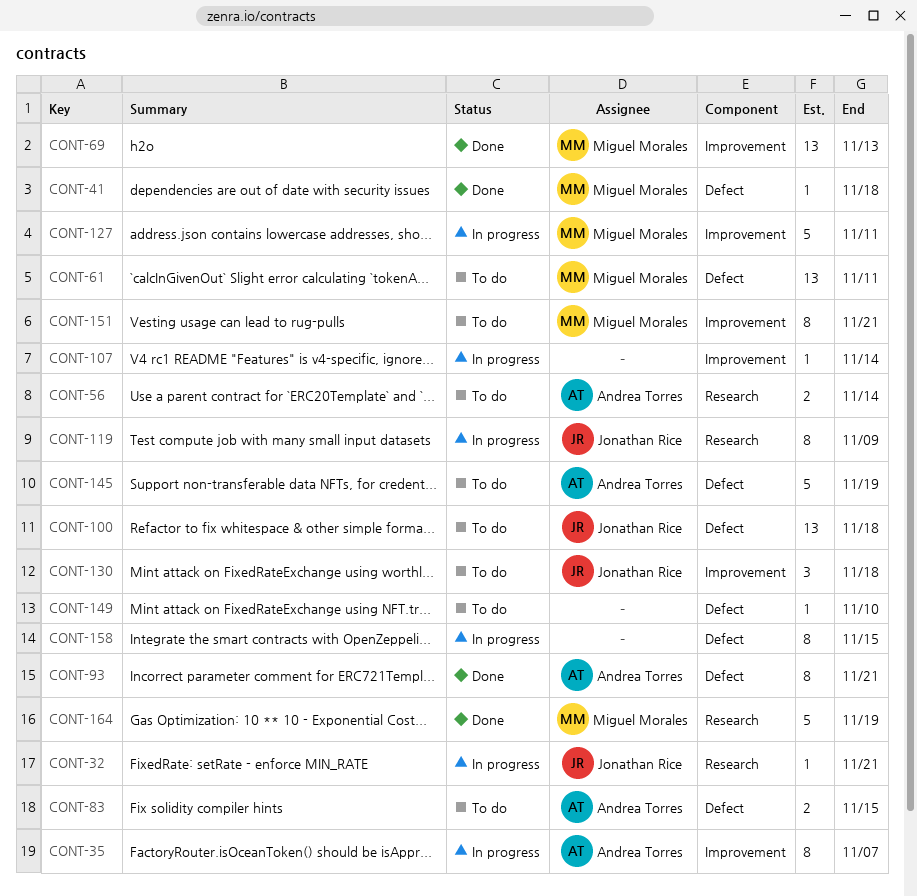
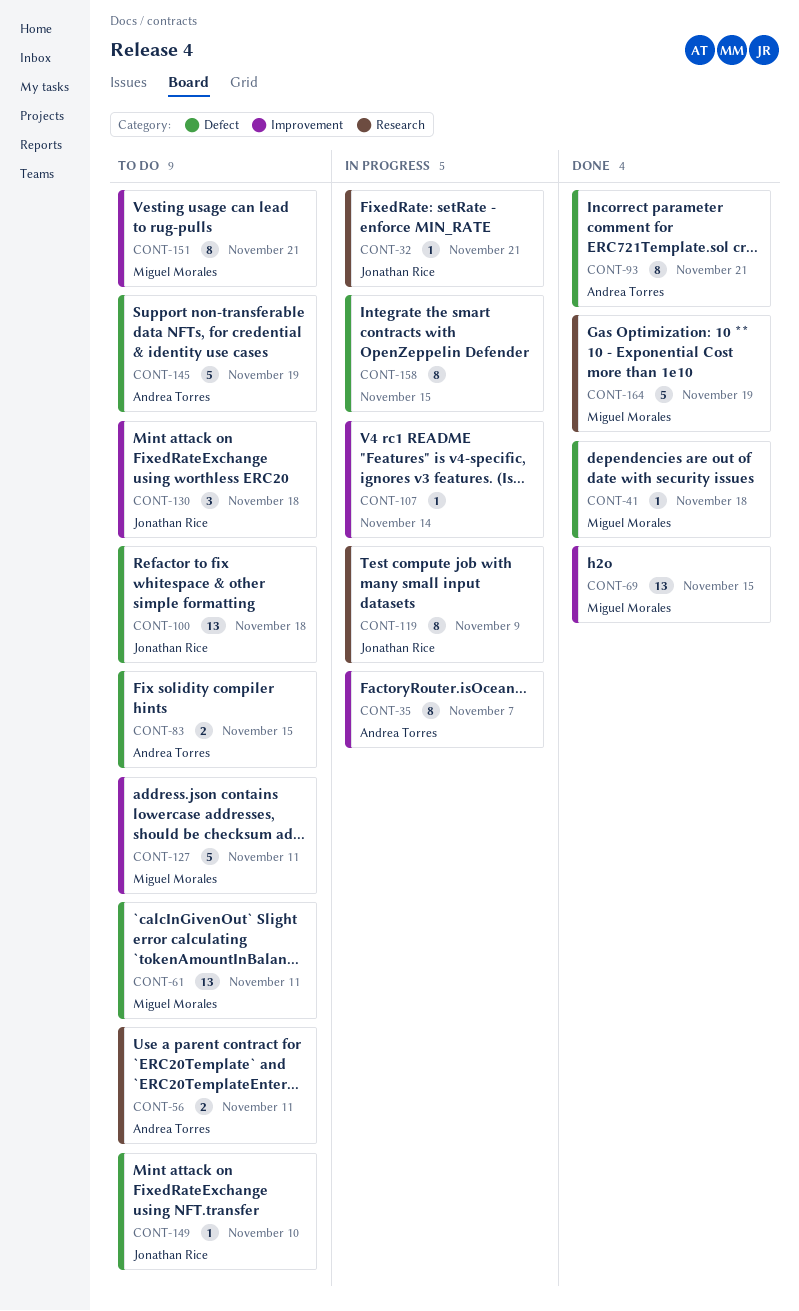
CONT-56, due: Nov 14 -> Nov 11
CONT-69, due: Nov 13 -> Nov 15
CONT-127, status: In progress -> To do
CONT-149, owner: none -> Jonathan Rice

